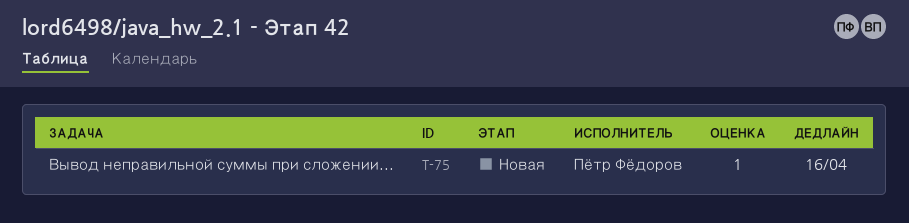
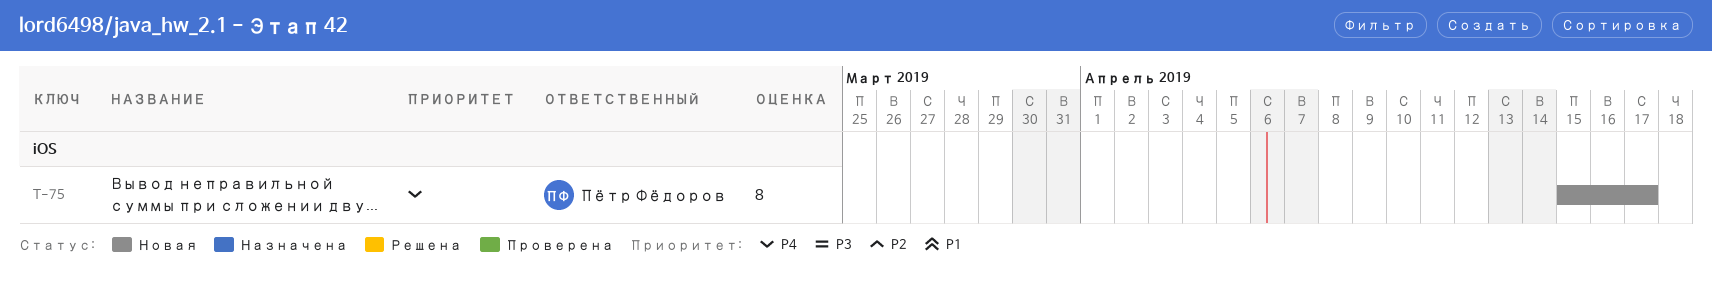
T-75, estimate: 1 -> 8
T-75, due: Apr 16 -> Apr 17

